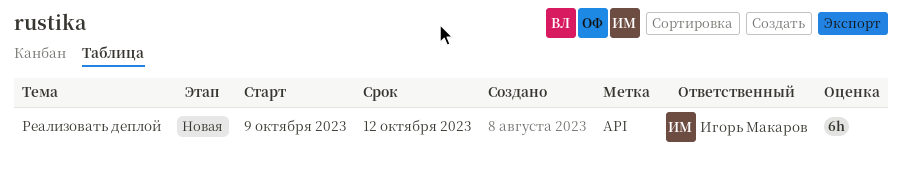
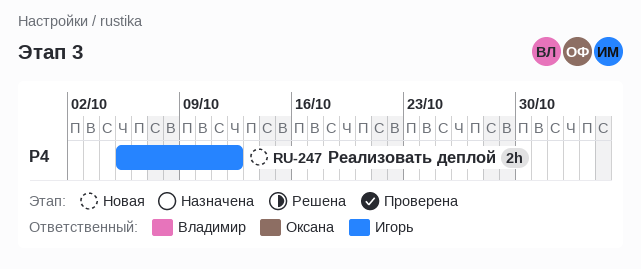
Реализовать деплой, estimate: 6h -> 2h
Реализовать деплой, start: Oct 9 -> Oct 5

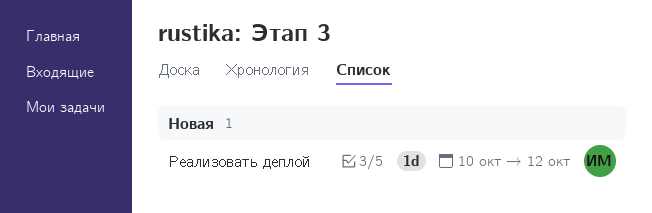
Реализовать деплой, estimate: 2h -> 1d
Реализовать деплой, start: Oct 5 -> Oct 10

